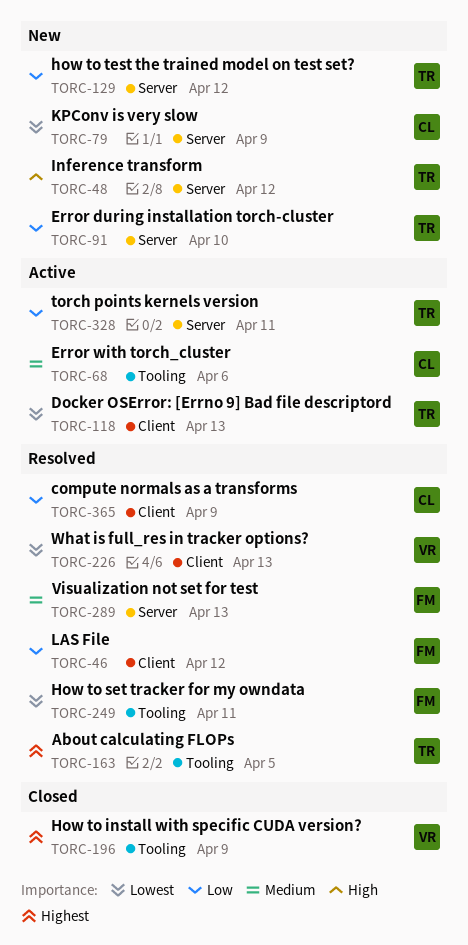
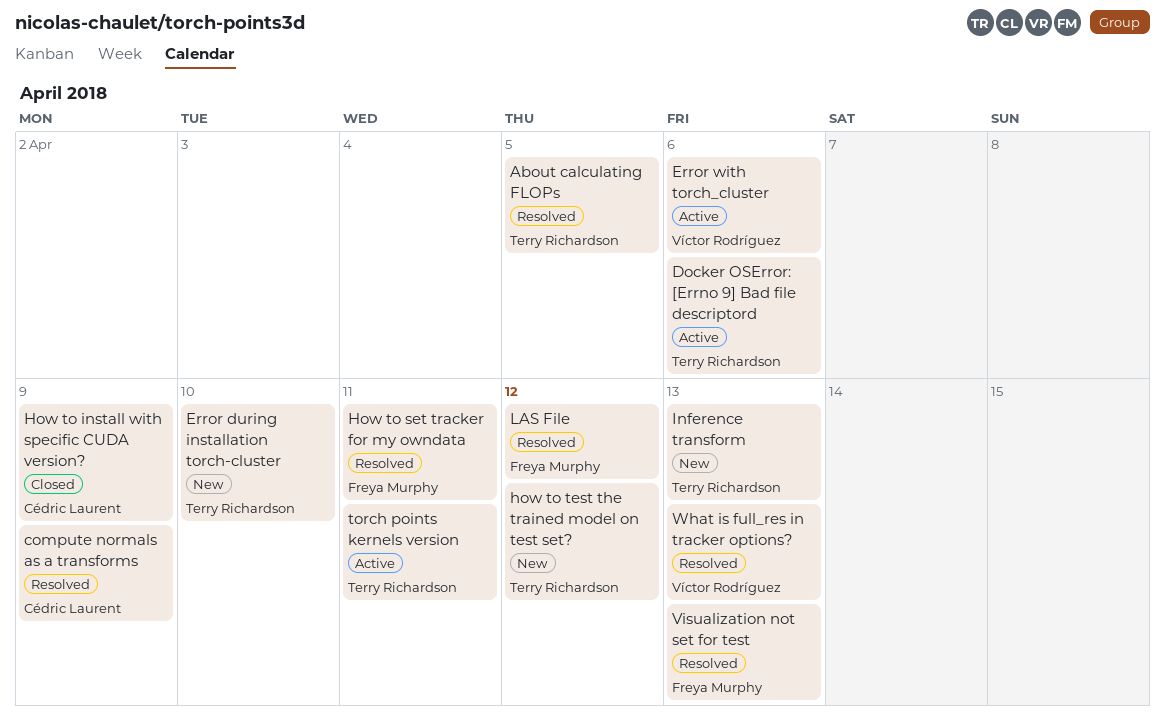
Docker OSError: [Errno 9] Bad file descriptord, due: Apr 13 -> Apr 6
Error with torch_cluster, owner: Cédric Laurent -> Víctor Rodríguez
How to install with specific CUDA version?, owner: Víctor Rodríguez -> Cédric Laurent
Inference transform, due: Apr 12 -> Apr 13
KPConv is very slow: present -> none

